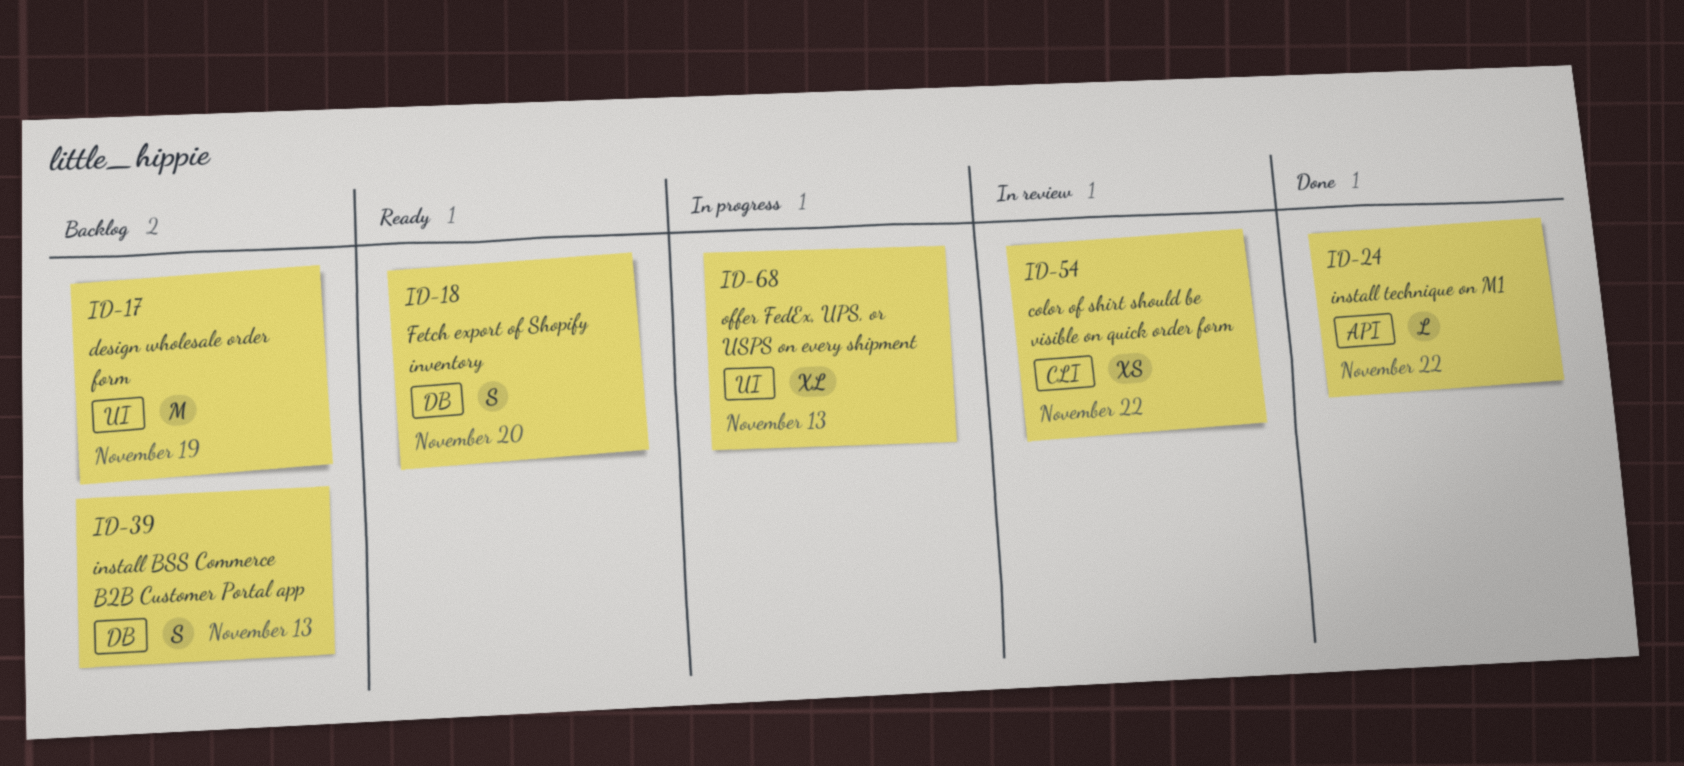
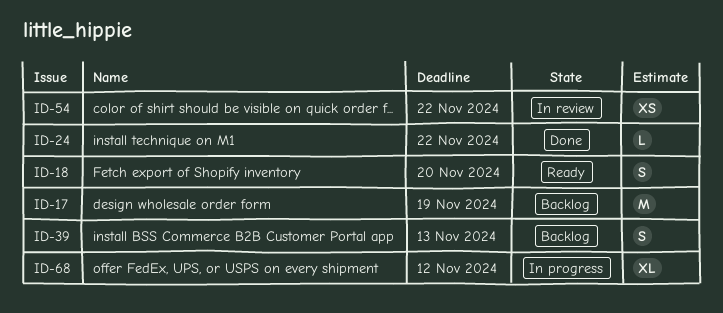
ID-68, due: Nov 13 -> Nov 12

